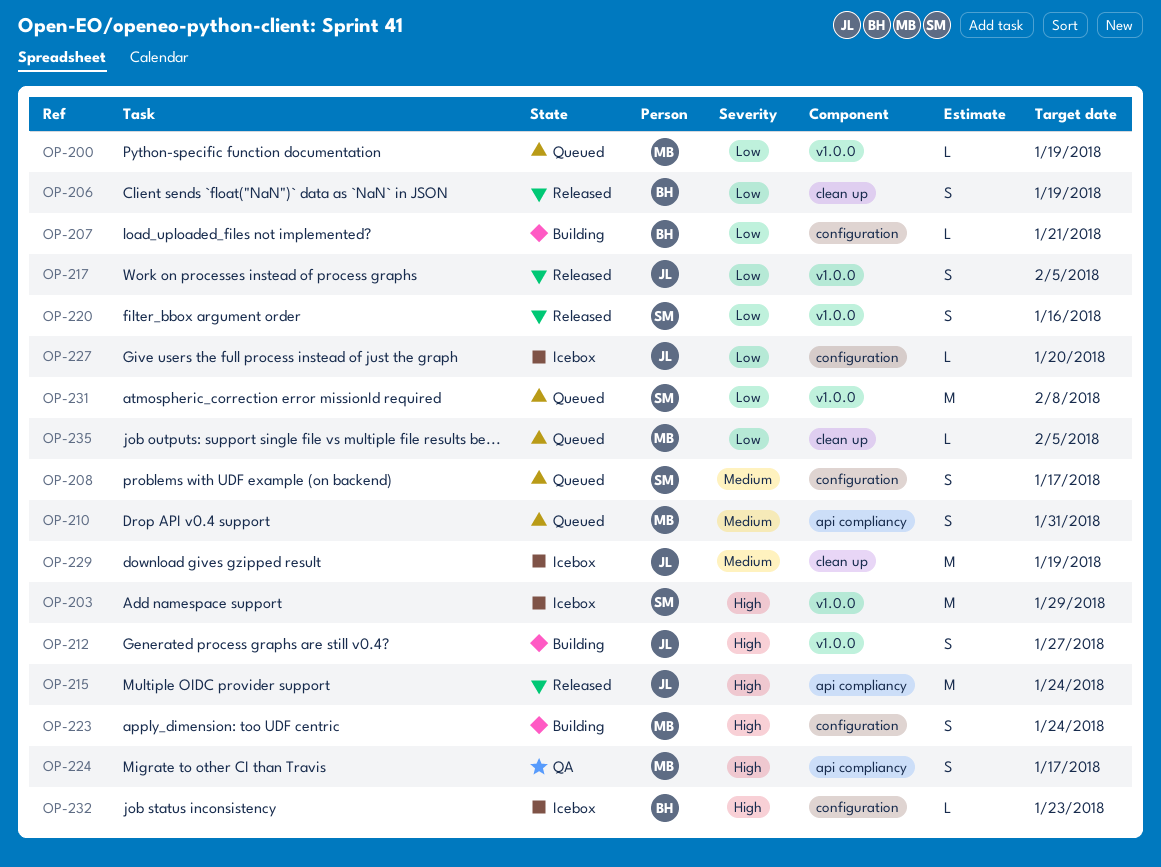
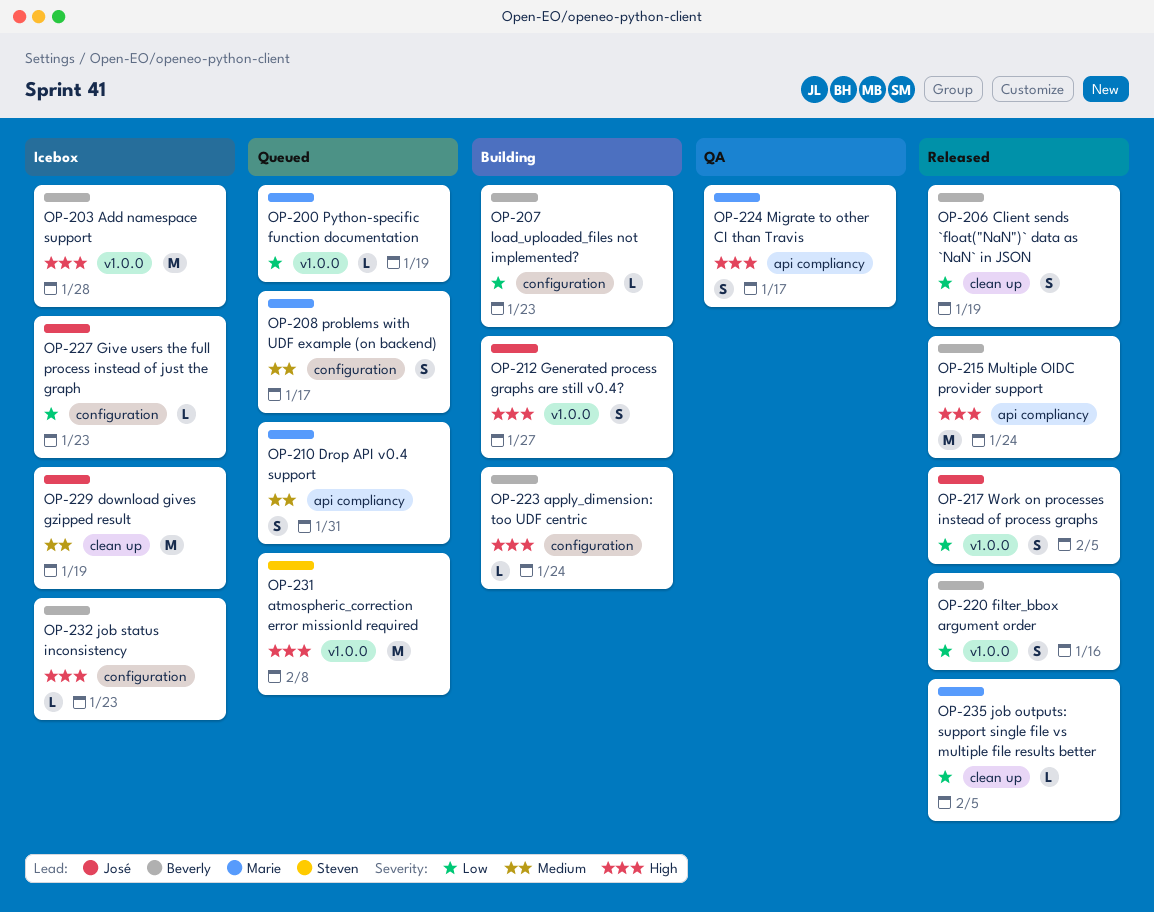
OP-203, owner: Steven -> Beverly
OP-203, due: Jan 29 -> Jan 28
OP-207, due: Jan 21 -> Jan 23
OP-208, owner: Steven -> Marie
OP-215, owner: José -> Beverly
OP-220, owner: Steven -> Beverly
OP-223, owner: Marie -> Beverly
OP-223, estimate: S -> L
OP-227, due: Jan 20 -> Jan 23
OP-231, priority: Low -> High
OP-235, status: Queued -> Released

